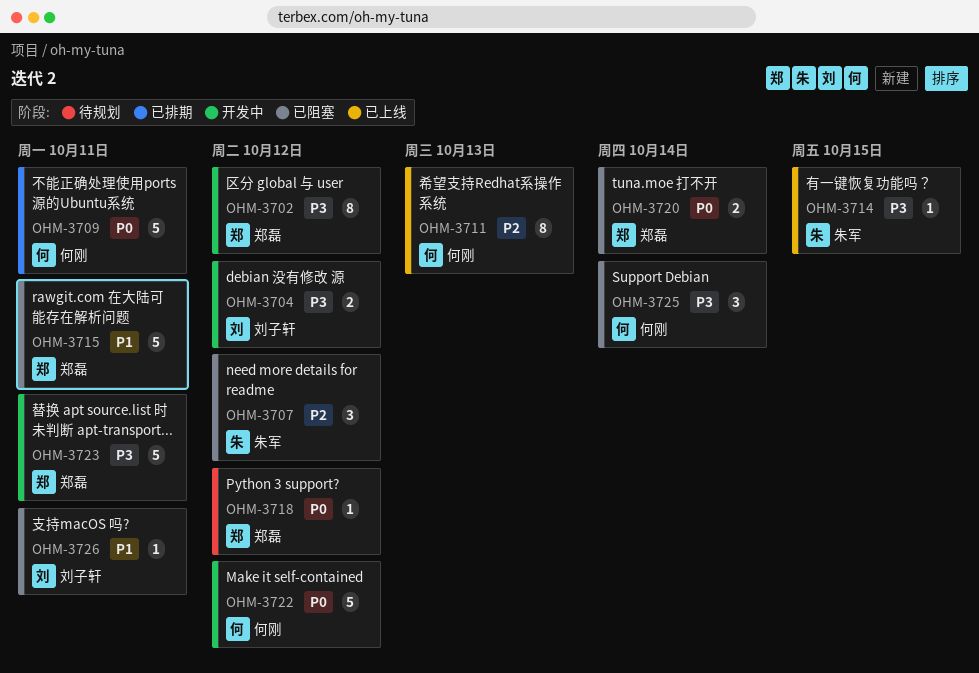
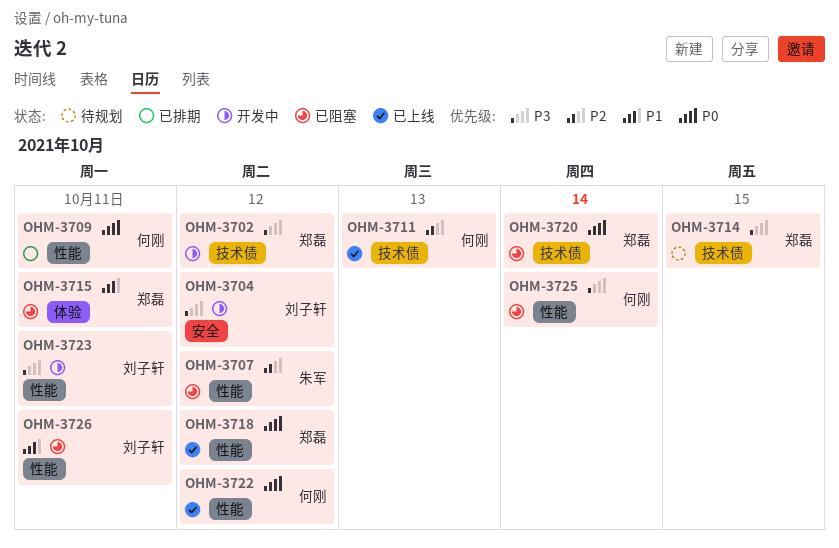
OHM-3714, status: 已上线 -> 待规划
OHM-3714, owner: 朱军 -> 郑磊
OHM-3718, status: 待规划 -> 已上线
OHM-3722, status: 开发中 -> 已上线
OHM-3723, owner: 郑磊 -> 刘子轩

